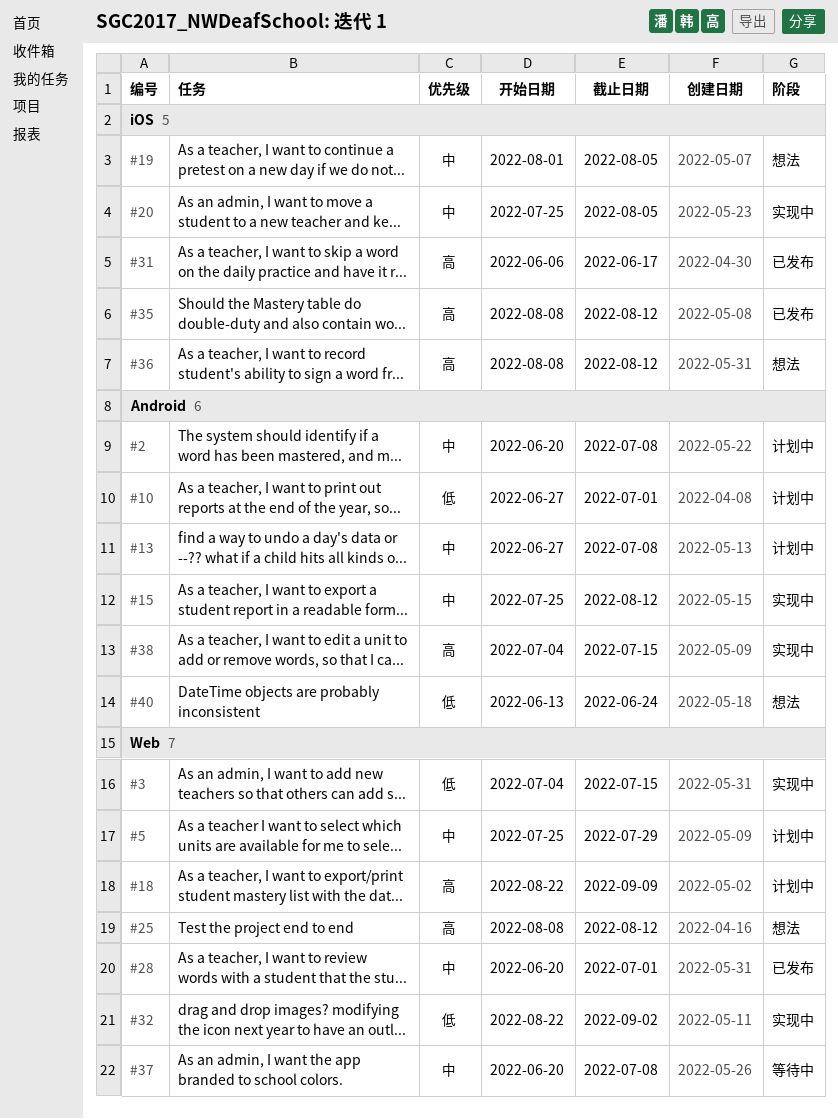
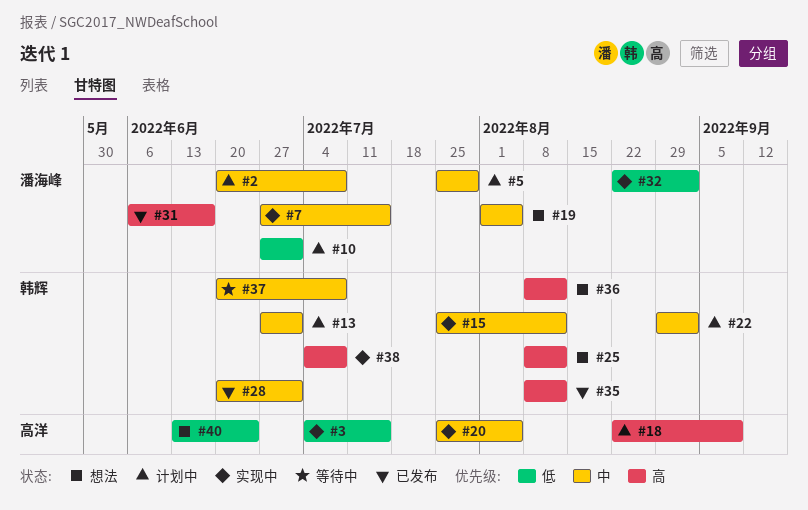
#7: none -> present
#13, due: Jul 8 -> Jul 1
#22: none -> present
#38, due: Jul 15 -> Jul 8

